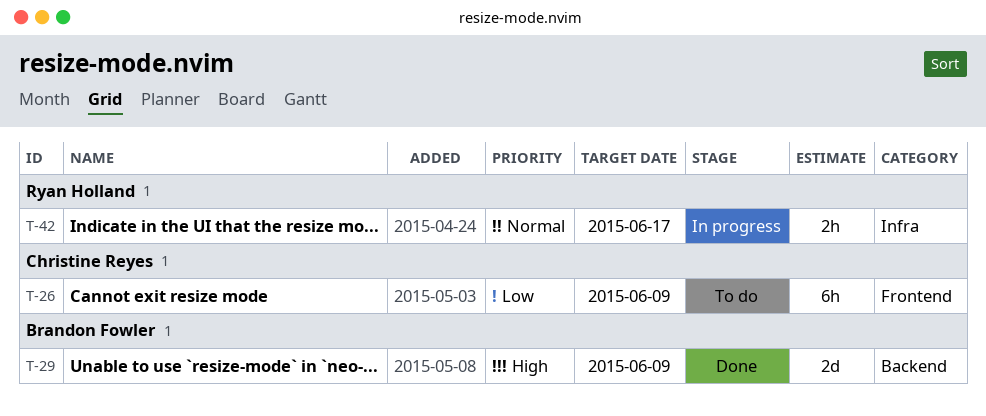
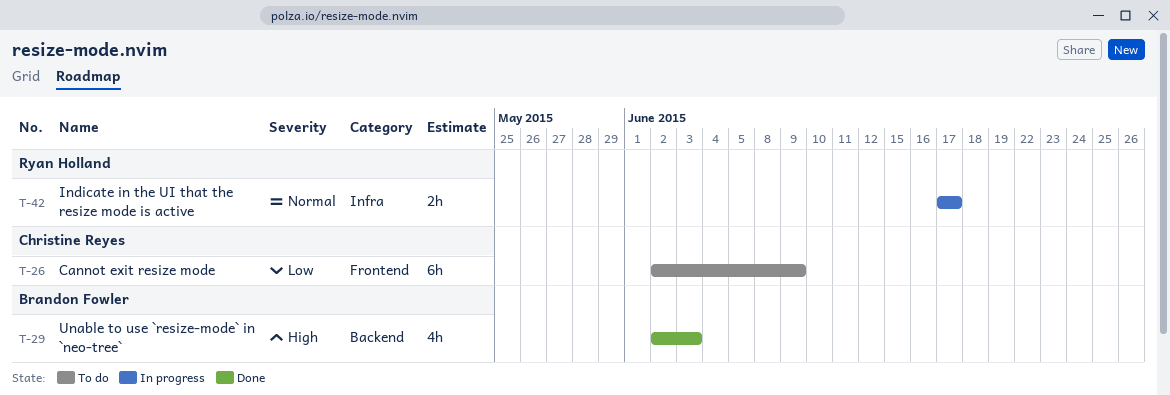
T-29, estimate: 2d -> 4h
T-29, due: Jun 9 -> Jun 3

